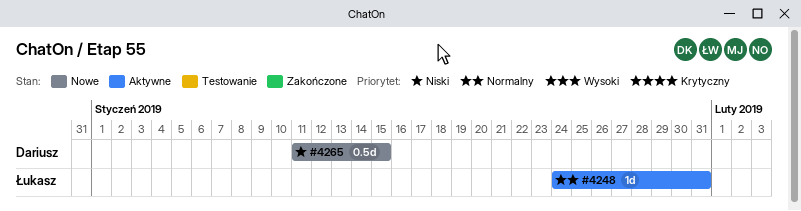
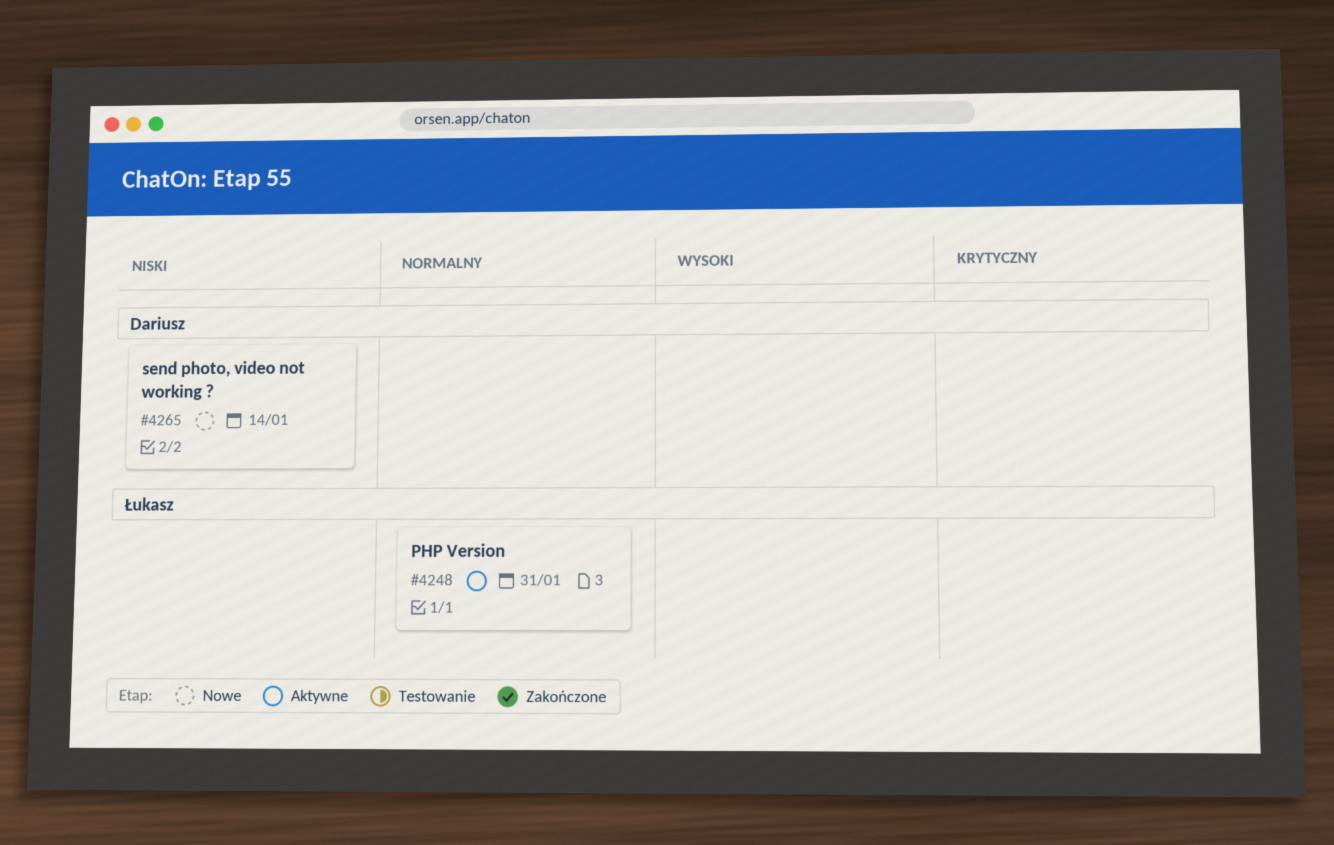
#4265, due: Jan 15 -> Jan 14

